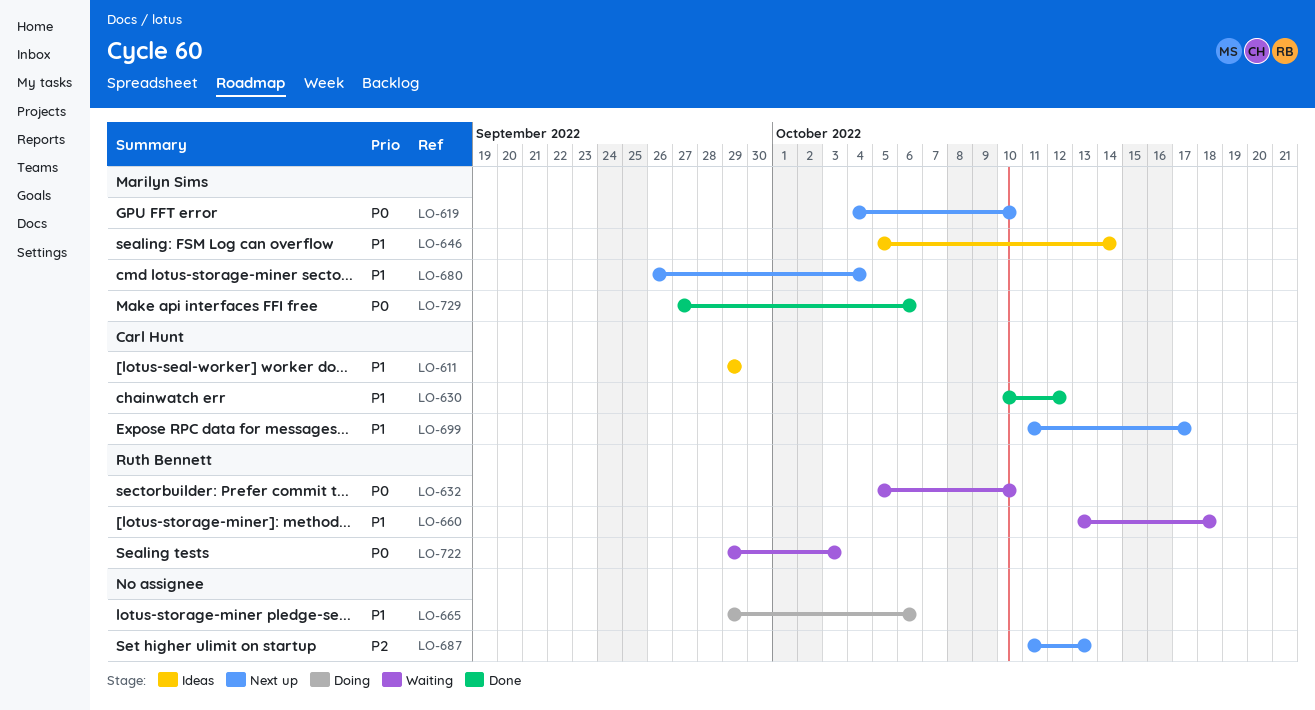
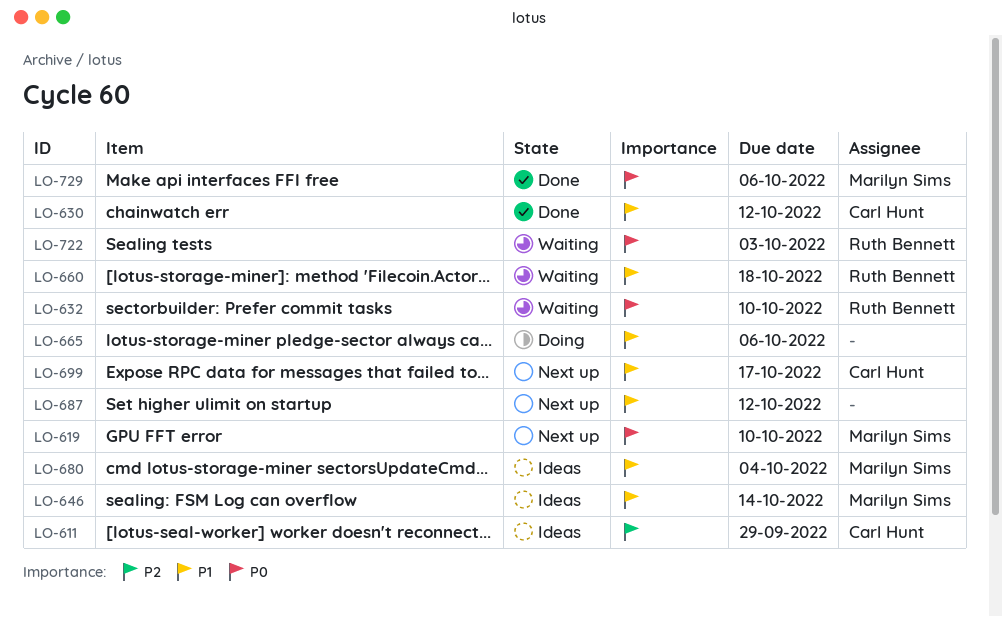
LO-611, priority: P1 -> P2
LO-680, status: Next up -> Ideas
LO-687, priority: P2 -> P1
LO-687, due: Oct 13 -> Oct 12

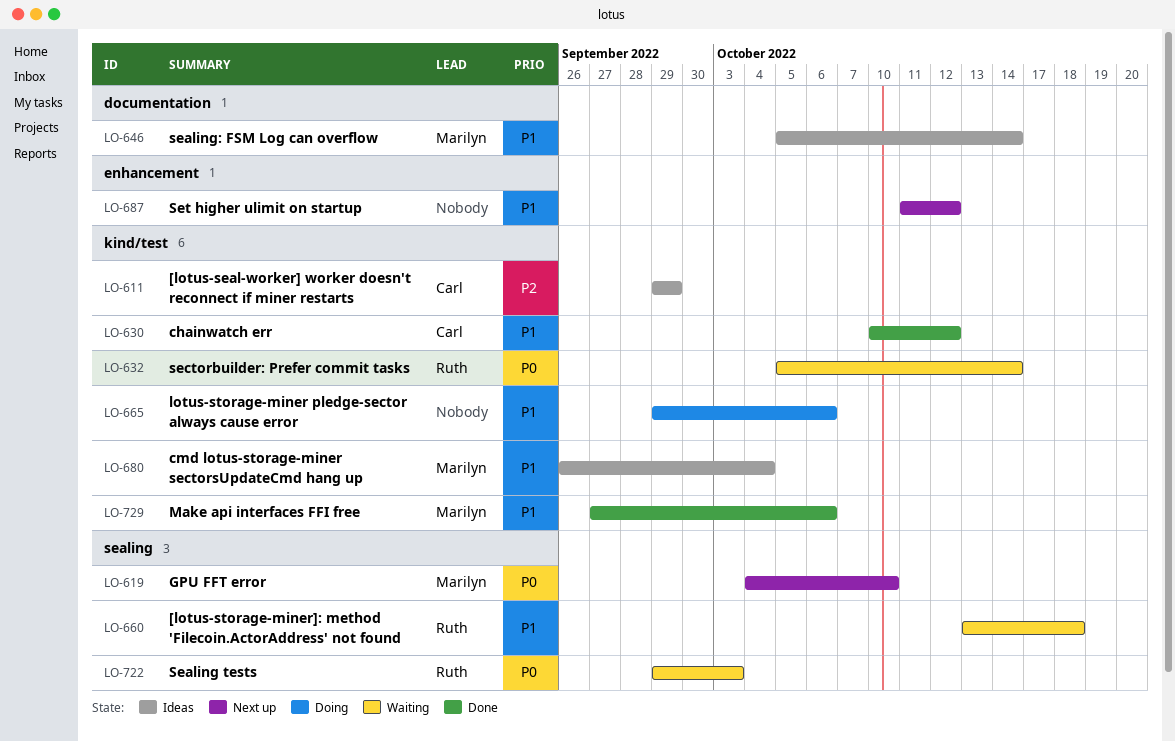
LO-632, due: Oct 10 -> Oct 14
LO-699: present -> none
LO-729, priority: P0 -> P1

